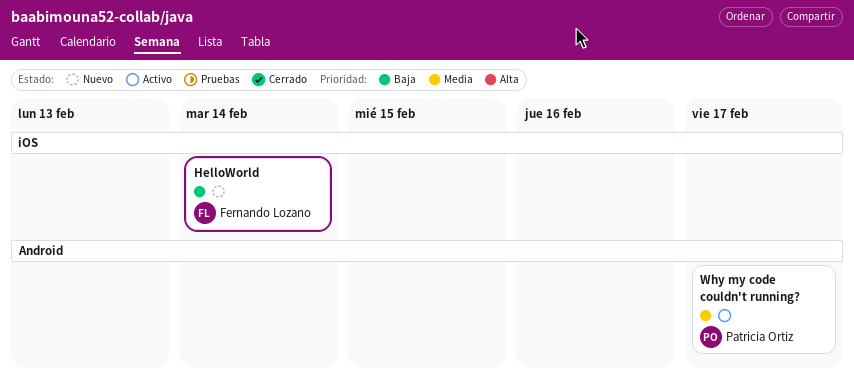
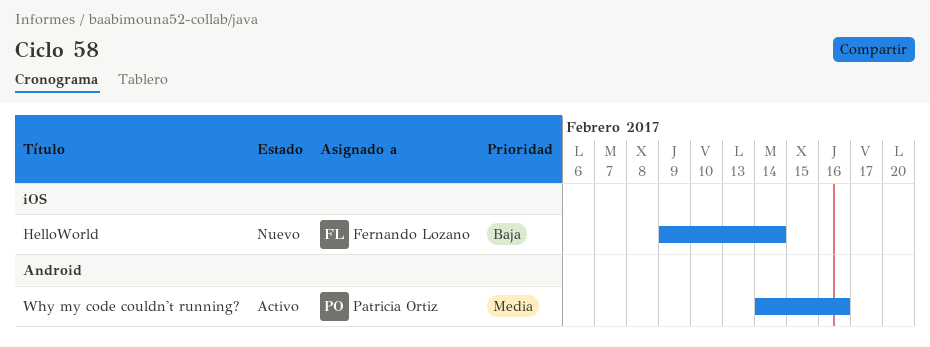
Why my code couldn't running?, due: Feb 17 -> Feb 16

